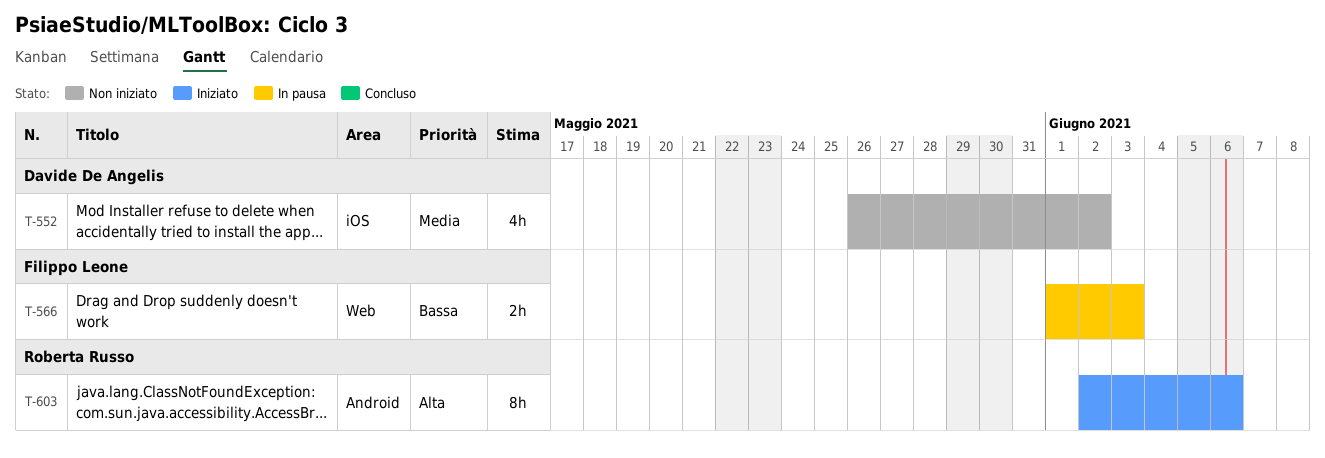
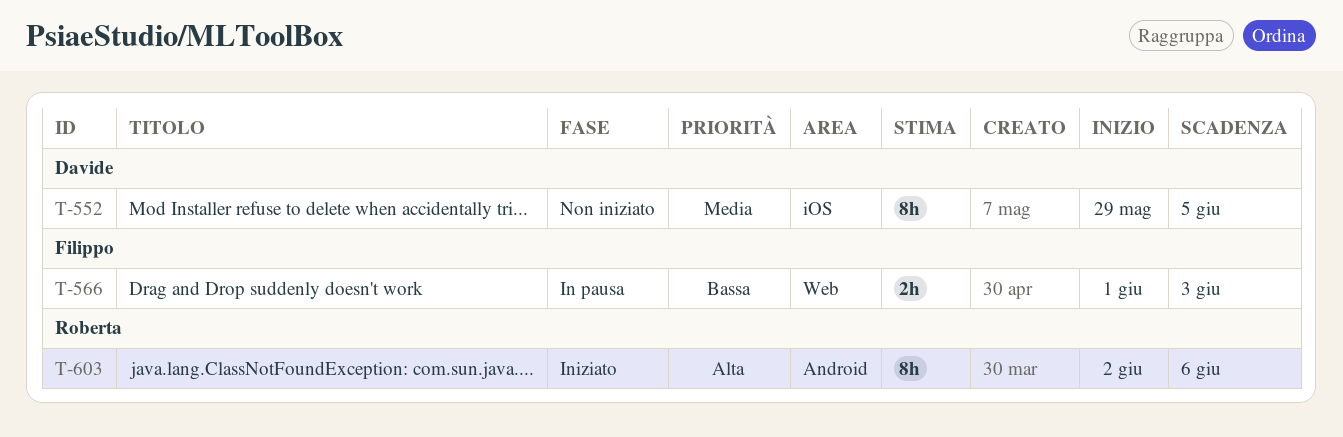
T-552, estimate: 4h -> 8h
T-552, start: May 26 -> May 29
T-552, due: Jun 2 -> Jun 5

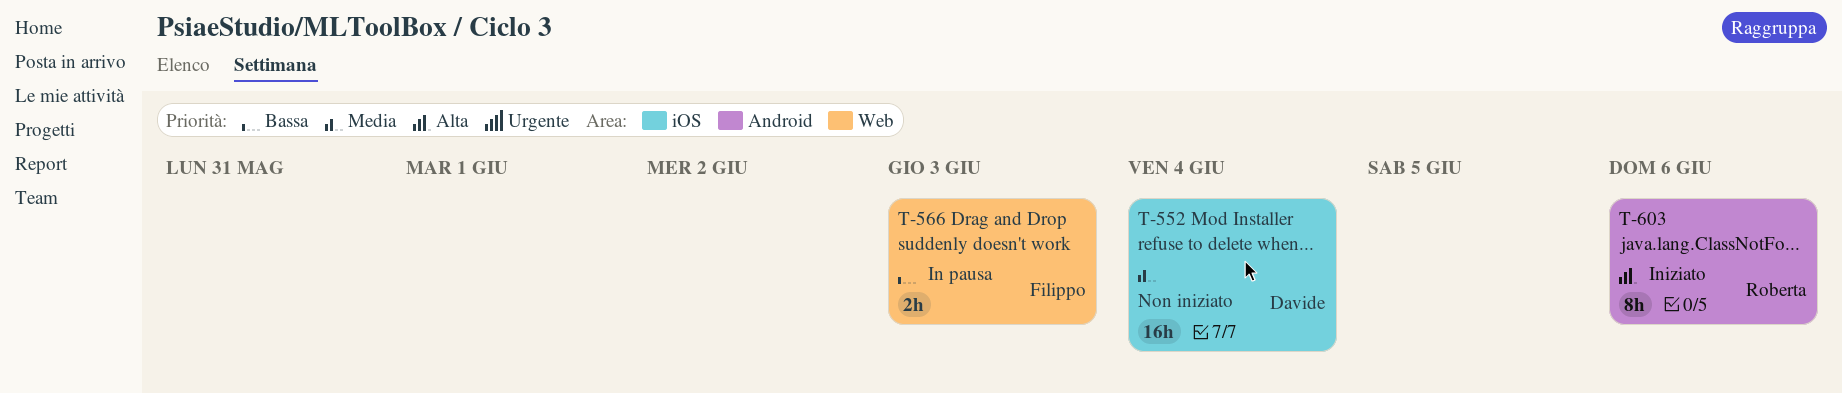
T-552, estimate: 8h -> 16h
T-552, due: Jun 5 -> Jun 4

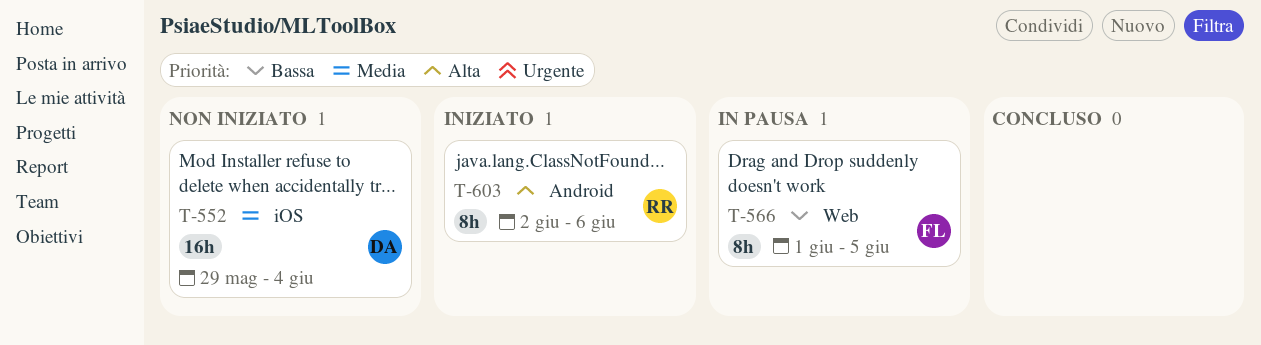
T-566, estimate: 2h -> 8h
T-566, due: Jun 3 -> Jun 5

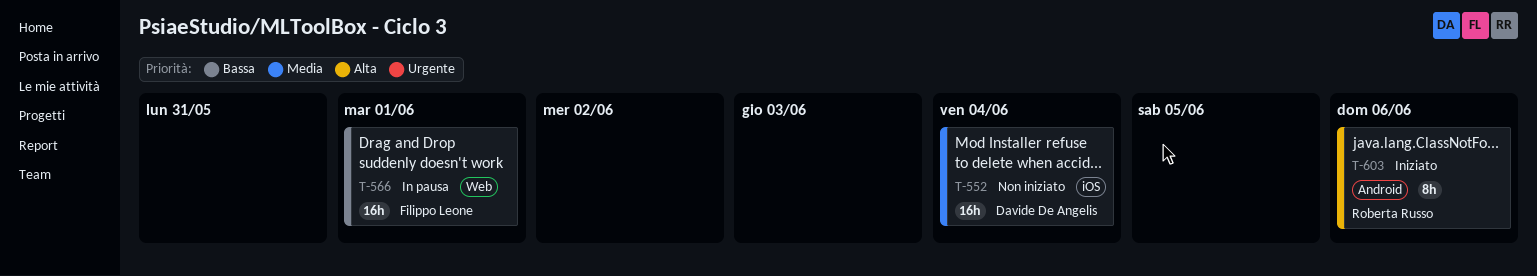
T-566, estimate: 8h -> 16h
T-566, due: Jun 5 -> Jun 1

